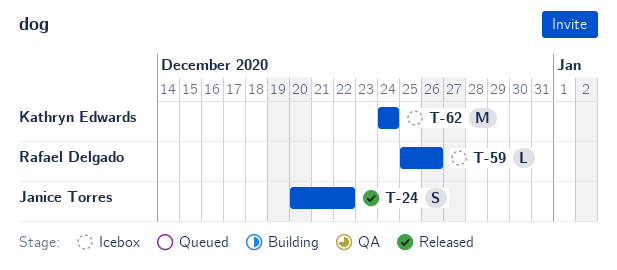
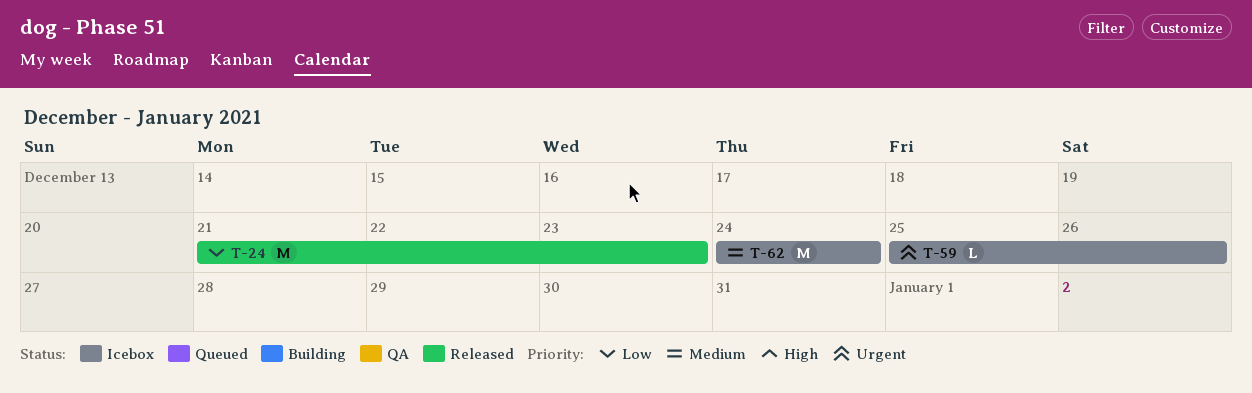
T-24, estimate: S -> M
T-24, start: Dec 20 -> Dec 21
T-24, due: Dec 22 -> Dec 23

